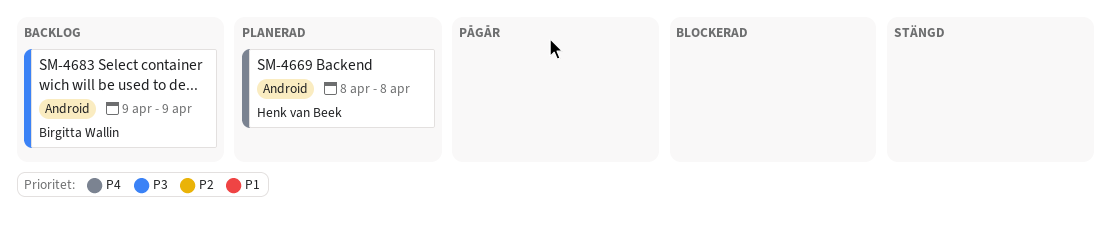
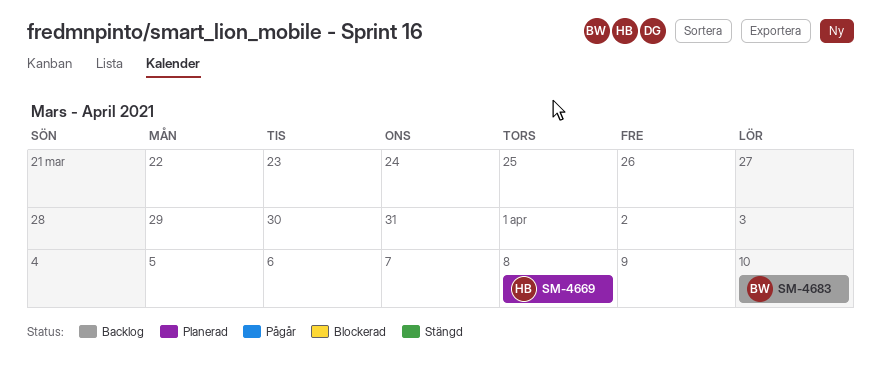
SM-4683, start: Apr 9 -> Apr 10
SM-4683, due: Apr 9 -> Apr 10

